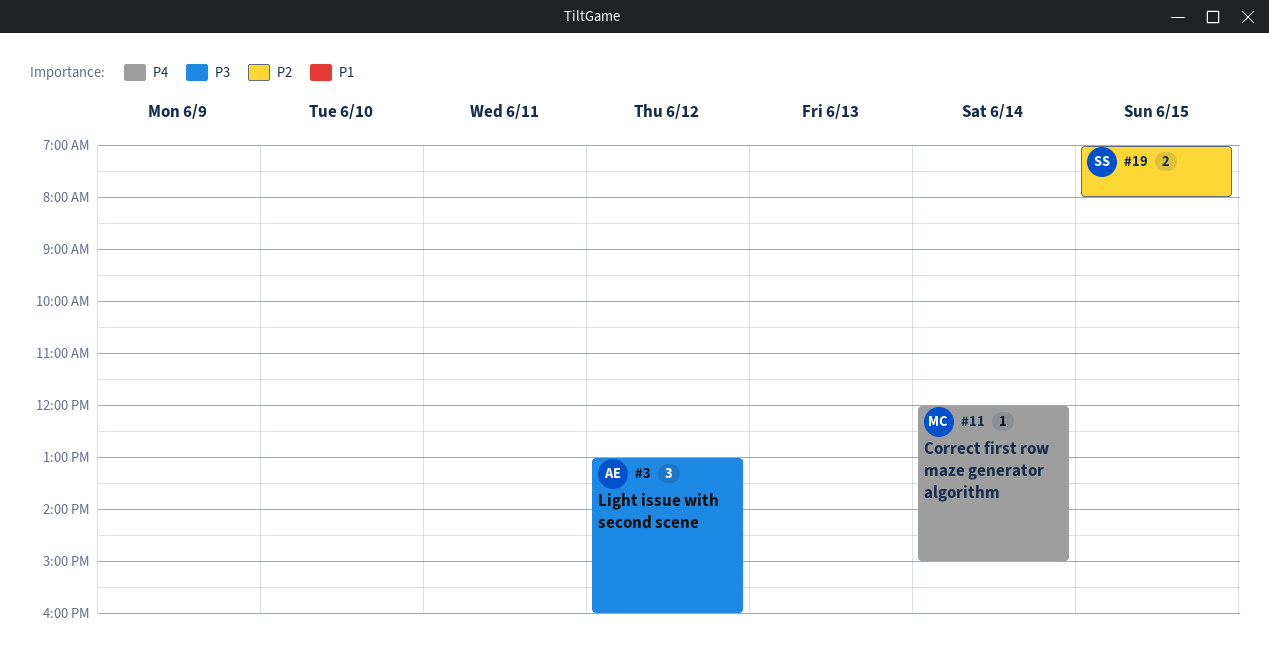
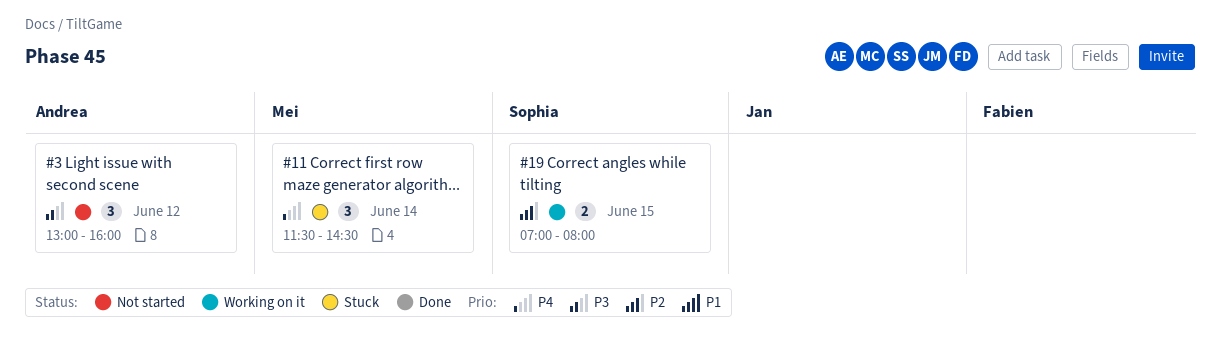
#11, estimate: 1 -> 3
#11, begins: 12:00 -> 11:30
#11, ends: 15:00 -> 14:30

